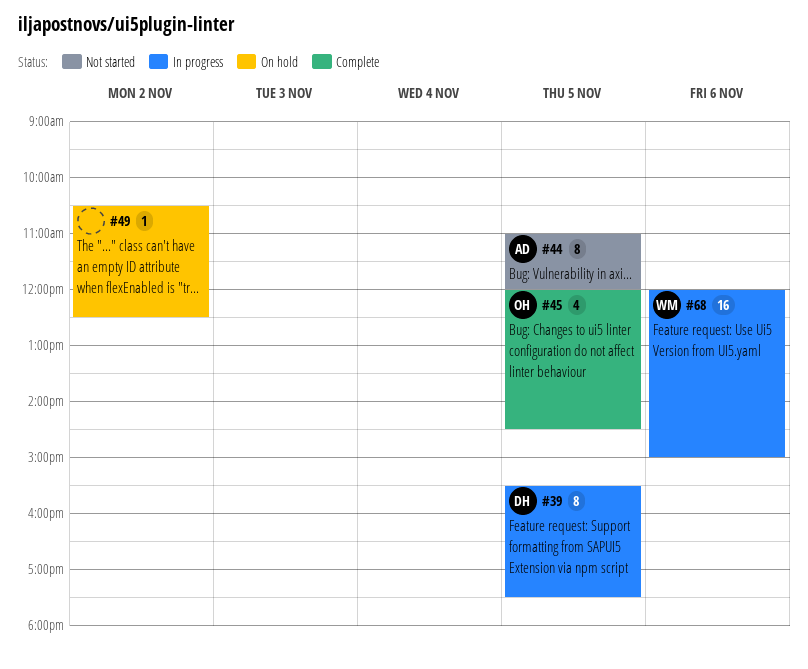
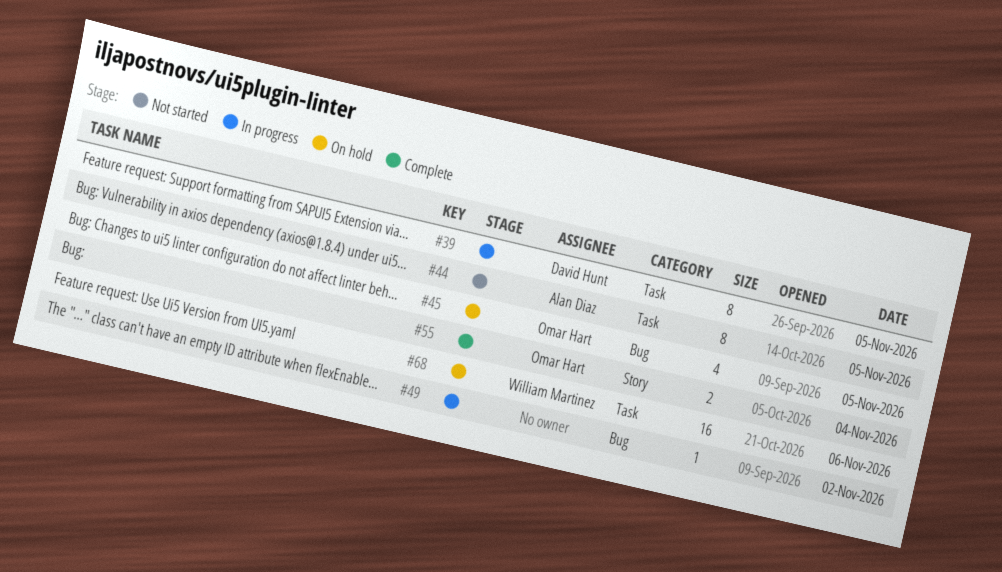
#45, status: Complete -> On hold
#49, status: On hold -> In progress
#55: none -> present
#68, status: In progress -> On hold

